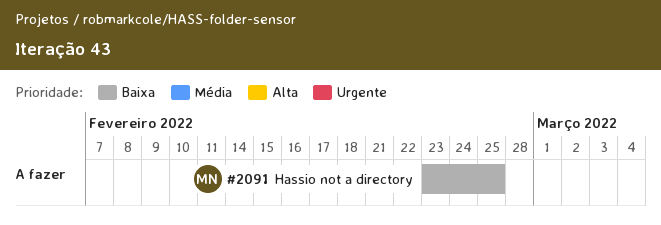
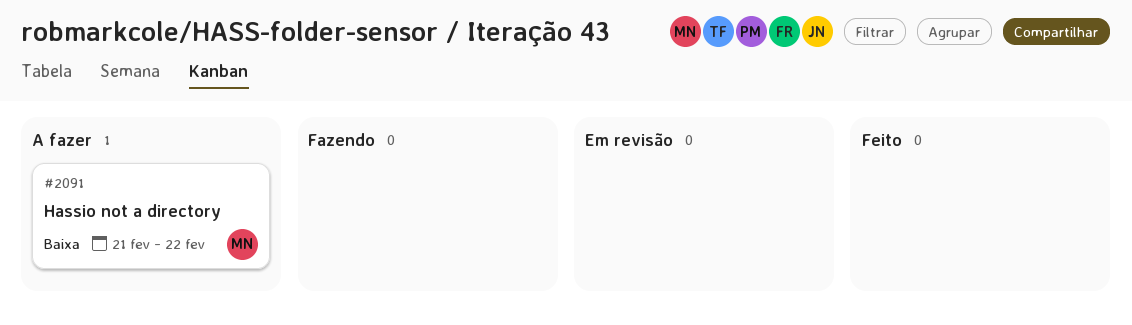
#2091, start: Feb 23 -> Feb 21
#2091, due: Feb 25 -> Feb 22

